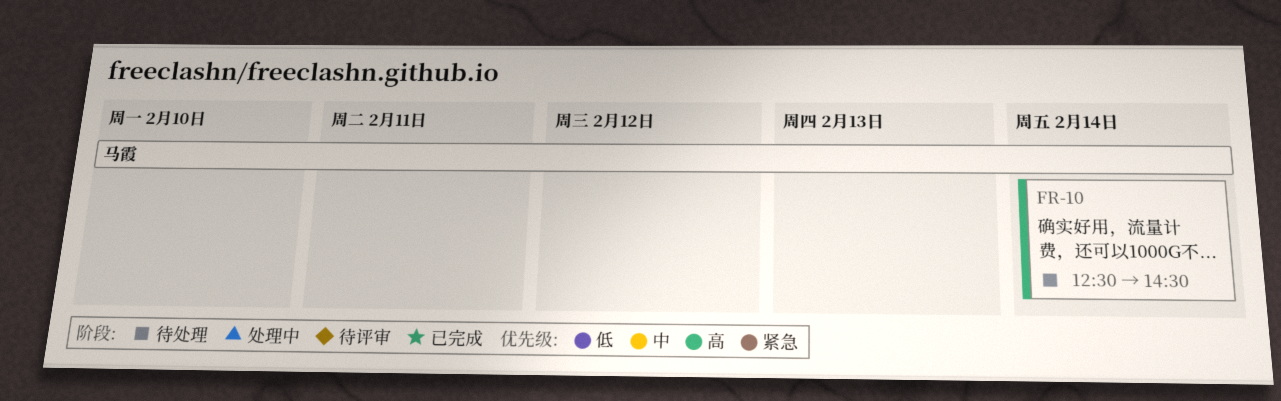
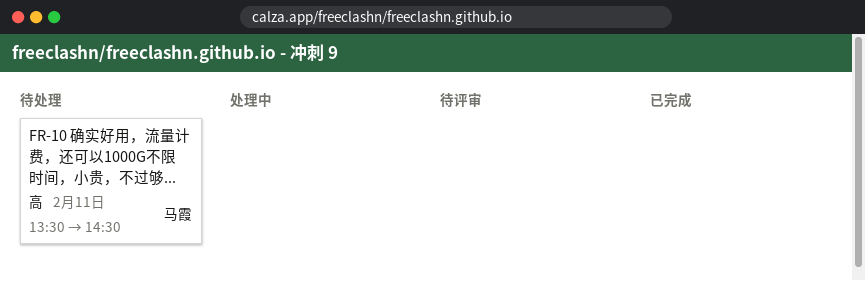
FR-10, day: Feb 14 -> Feb 11
FR-10, begins: 12:30 -> 13:30

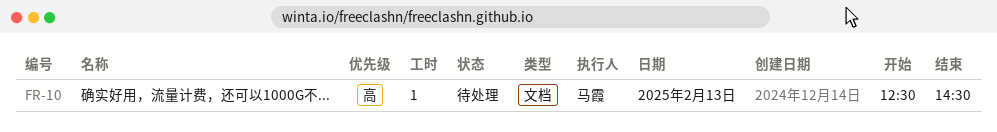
FR-10, day: Feb 11 -> Feb 13
FR-10, begins: 13:30 -> 12:30

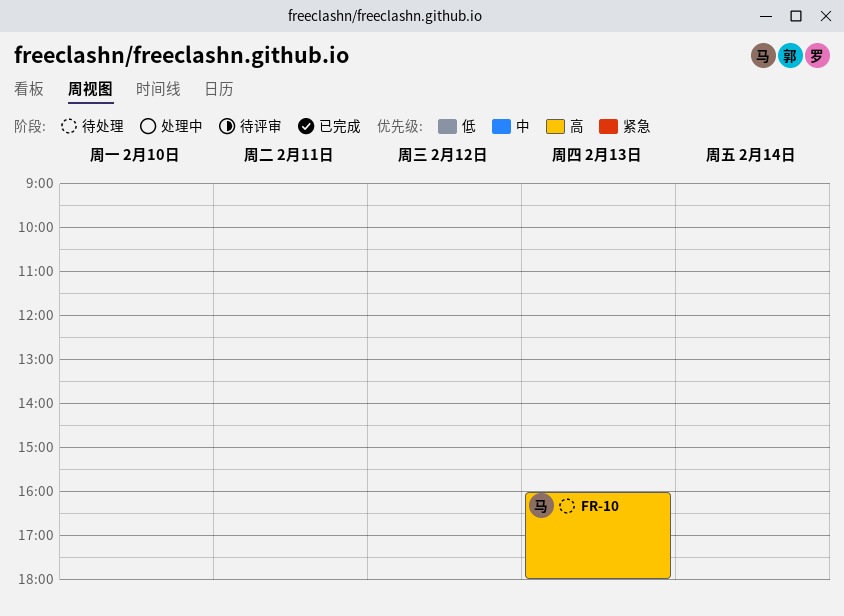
FR-10, begins: 12:30 -> 16:00
FR-10, ends: 14:30 -> 18:00

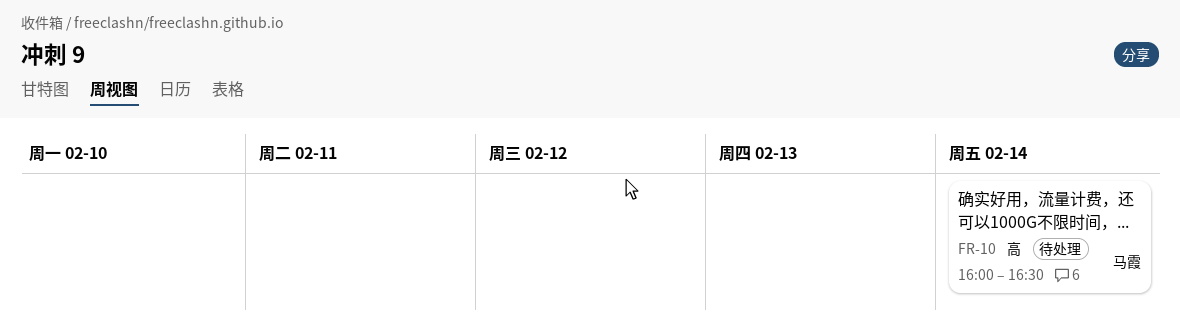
FR-10, day: Feb 13 -> Feb 14
FR-10, ends: 18:00 -> 16:30

